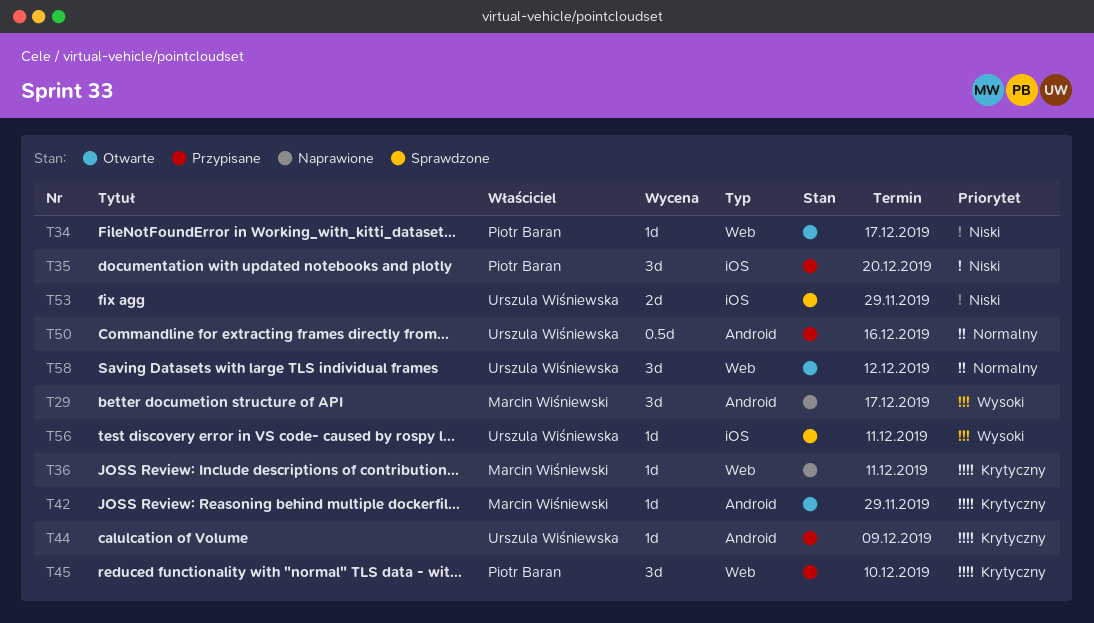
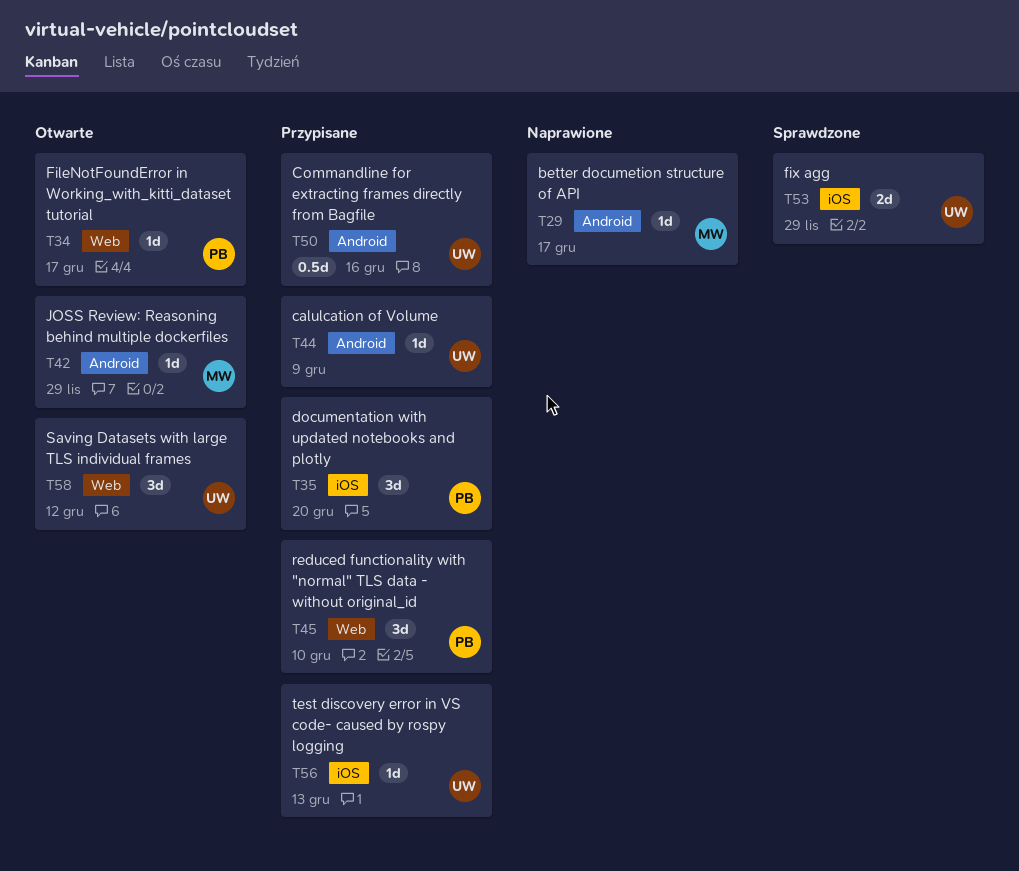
T29, estimate: 3d -> 1d
T36: present -> none
T56, status: Sprawdzone -> Przypisane
T56, due: Dec 11 -> Dec 13

